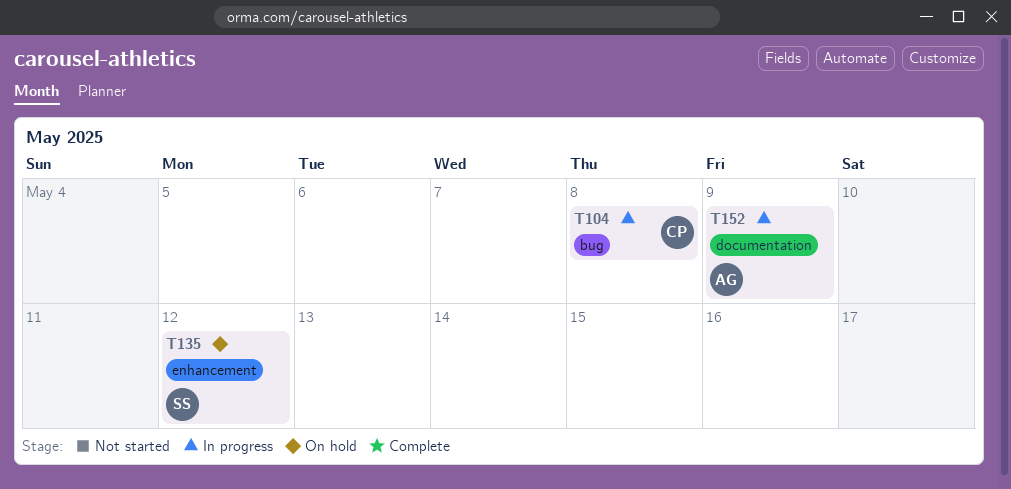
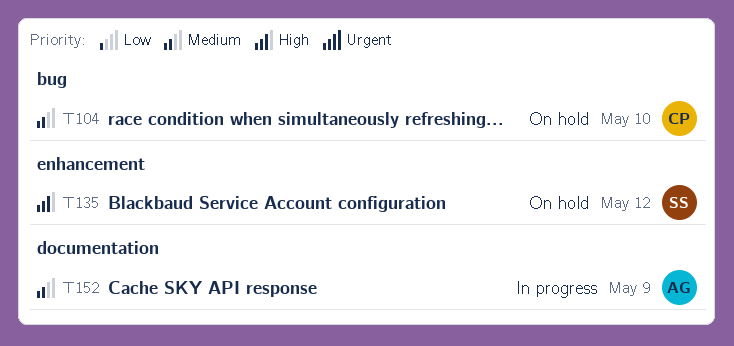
T104, status: In progress -> On hold
T104, due: May 8 -> May 10

